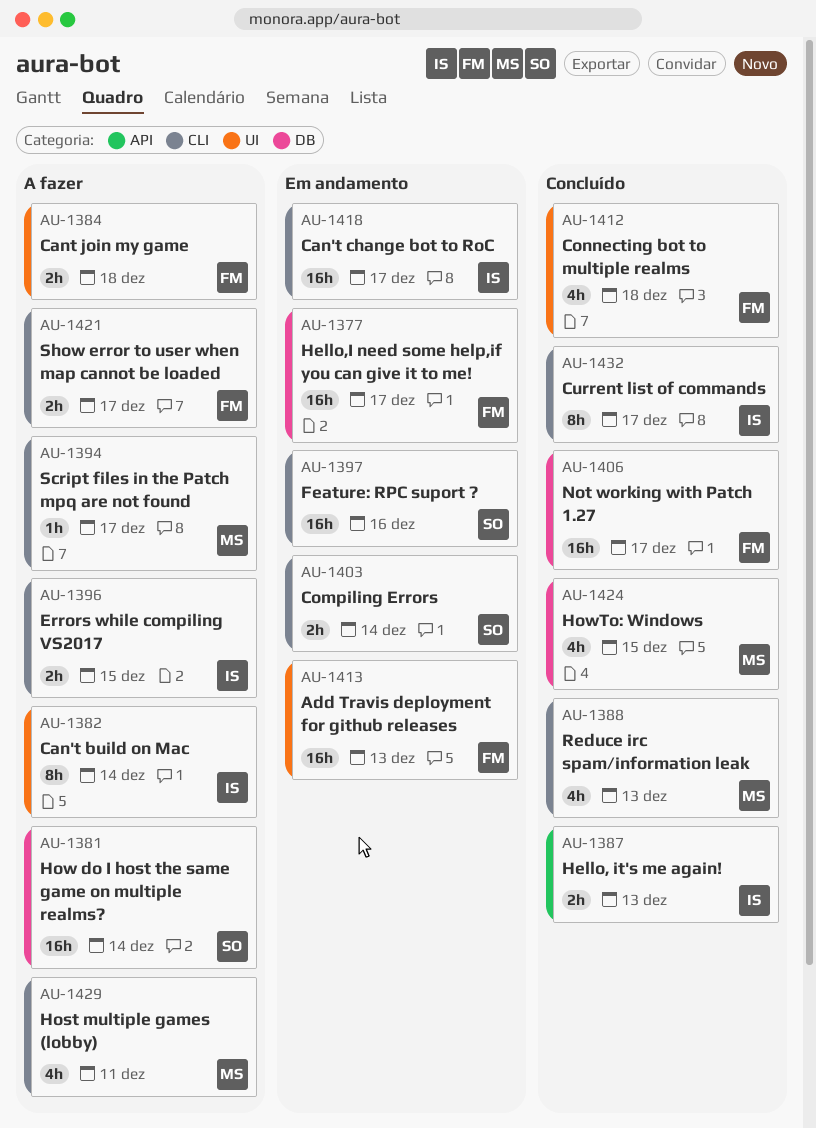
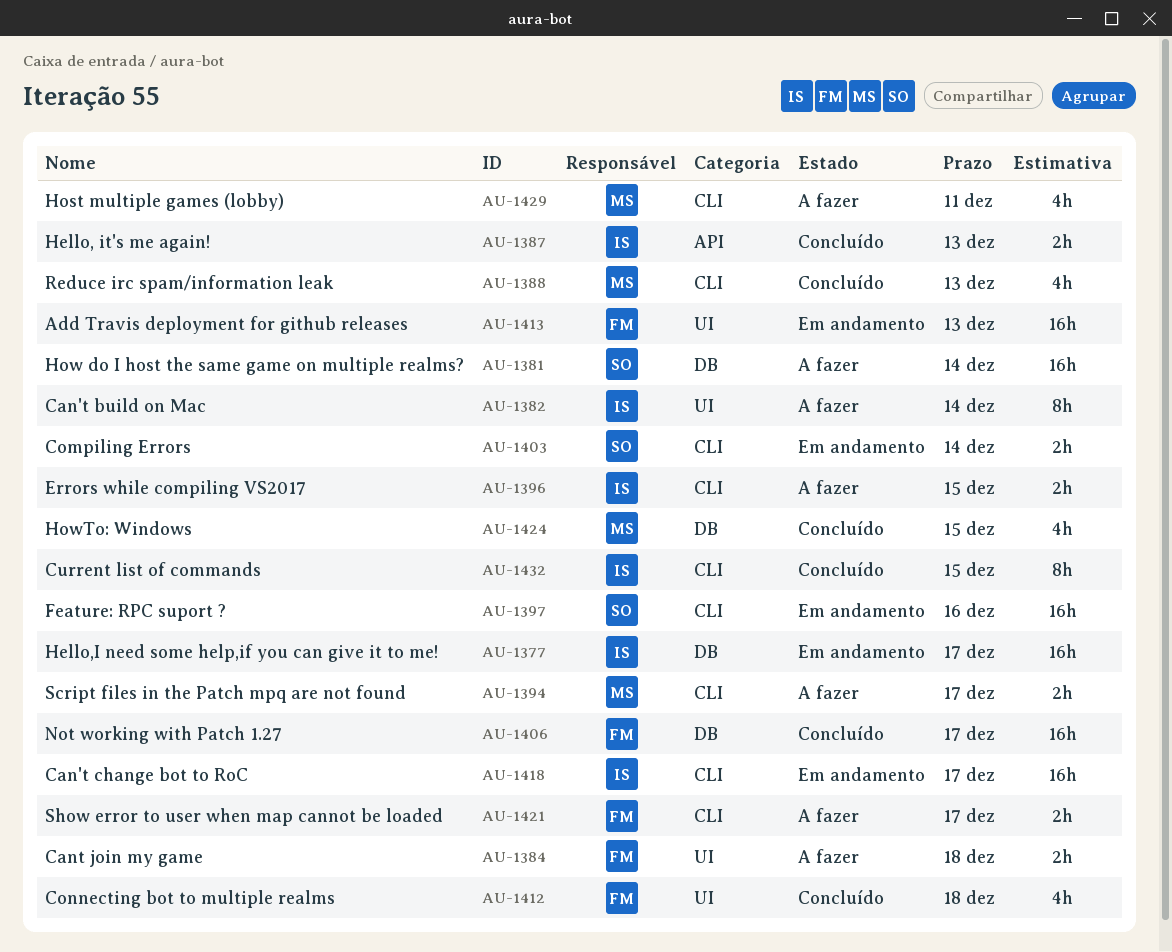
AU-1377, owner: FM -> IS
AU-1394, estimate: 1h -> 2h
AU-1432, due: Dec 17 -> Dec 15

